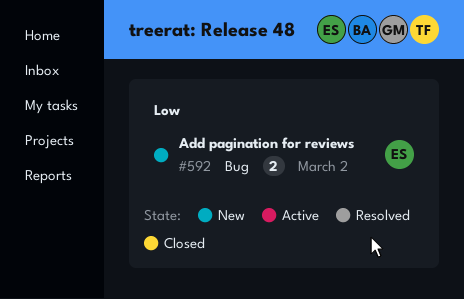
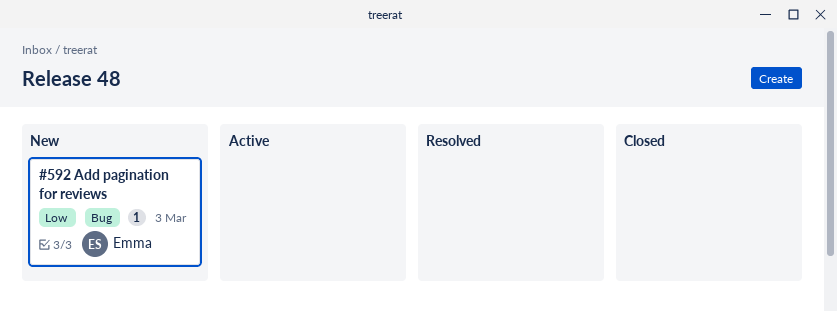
#592, estimate: 2 -> 1
#592, due: Mar 2 -> Mar 3

